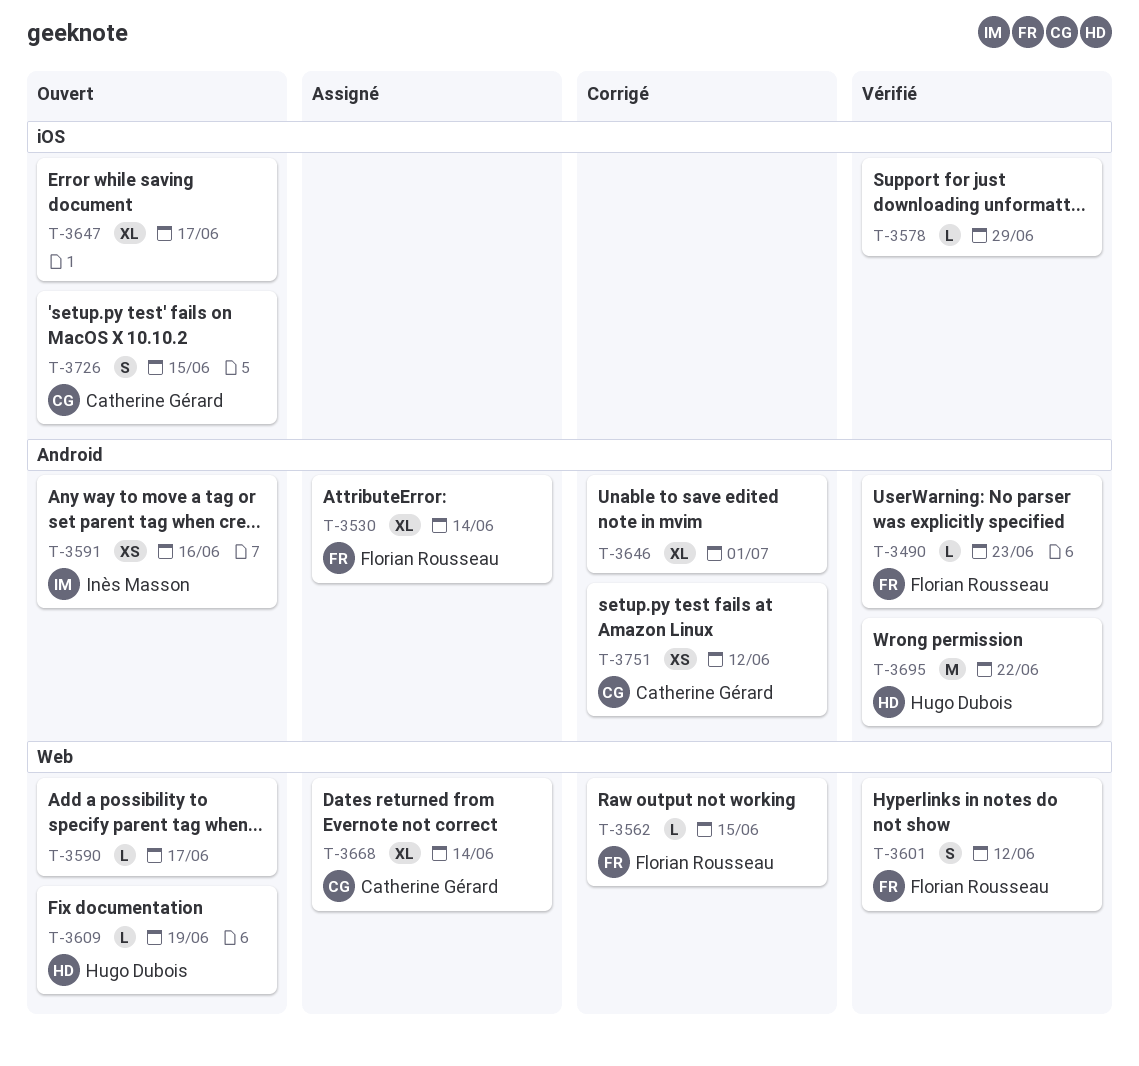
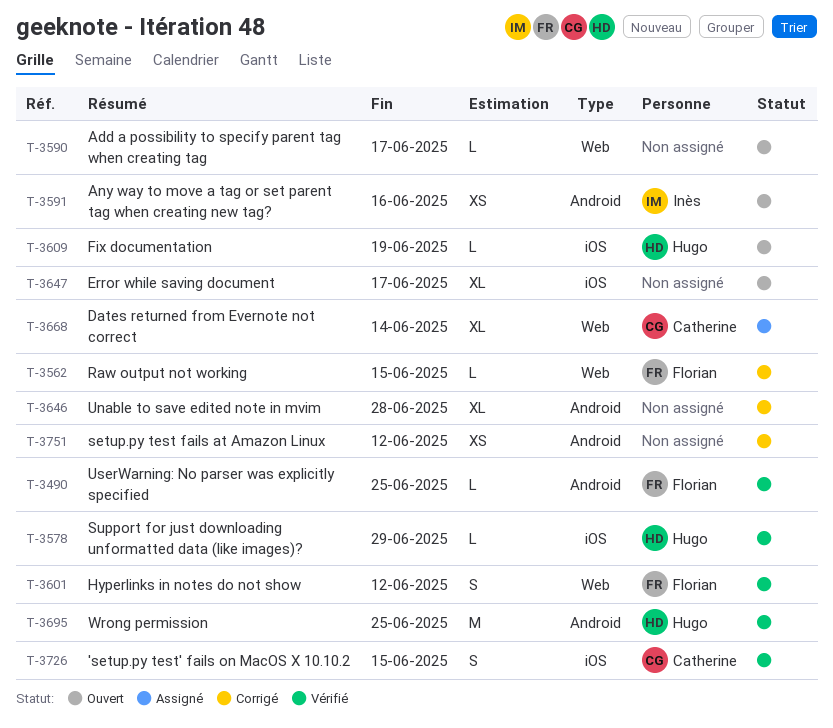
T-3490, due: Jun 23 -> Jun 25
T-3530: present -> none
T-3578, owner: none -> Hugo Dubois
T-3609, label: Web -> iOS
T-3646, due: Jul 1 -> Jun 28
T-3695, due: Jun 22 -> Jun 25
T-3726, status: Ouvert -> Vérifié
T-3751, owner: Catherine Gérard -> none

